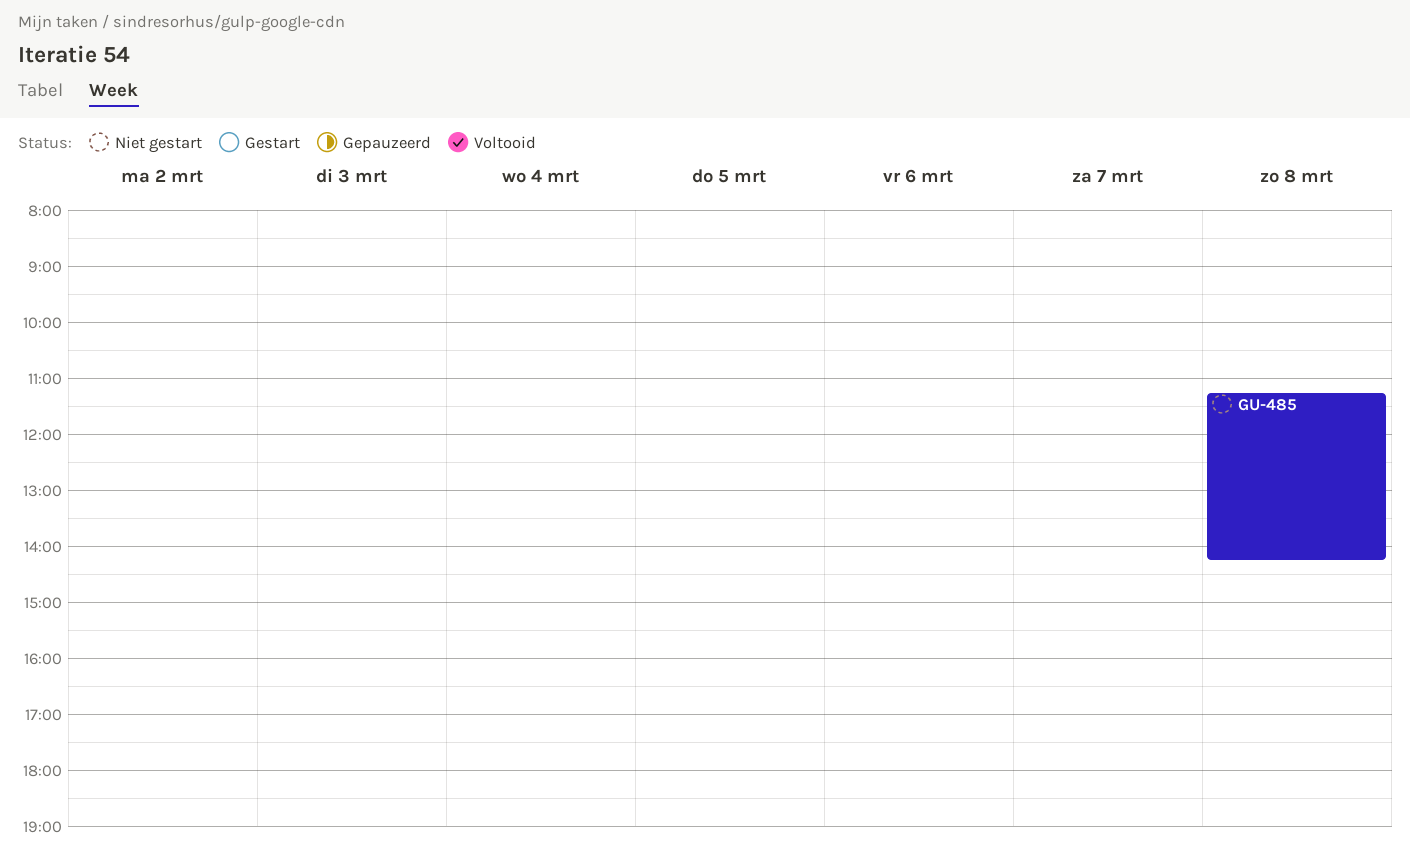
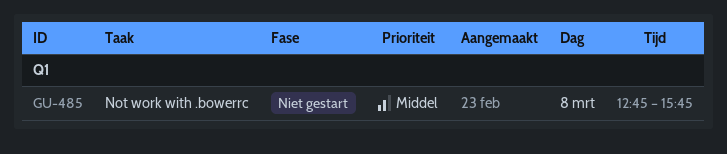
GU-485, begins: 11:15 -> 12:45
GU-485, ends: 14:15 -> 15:45

